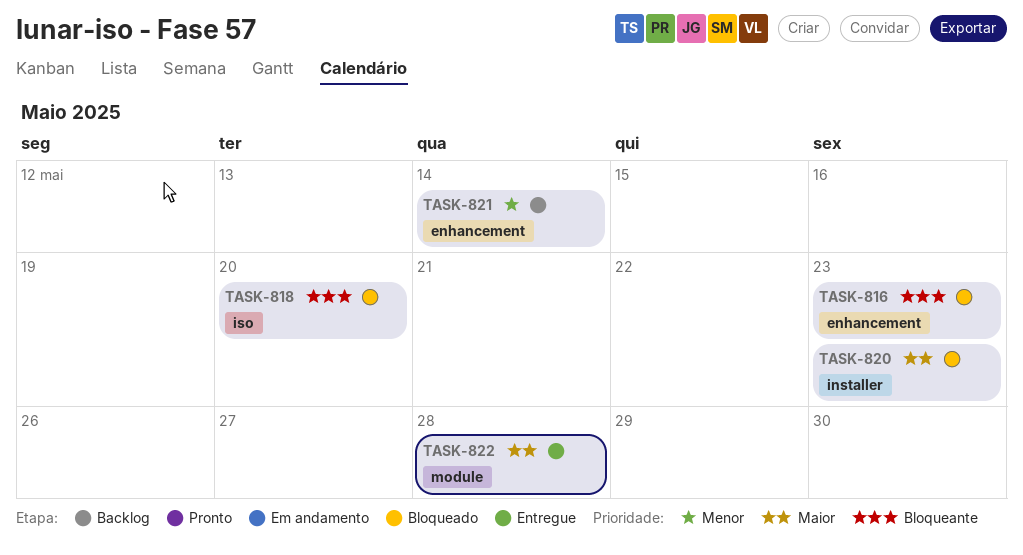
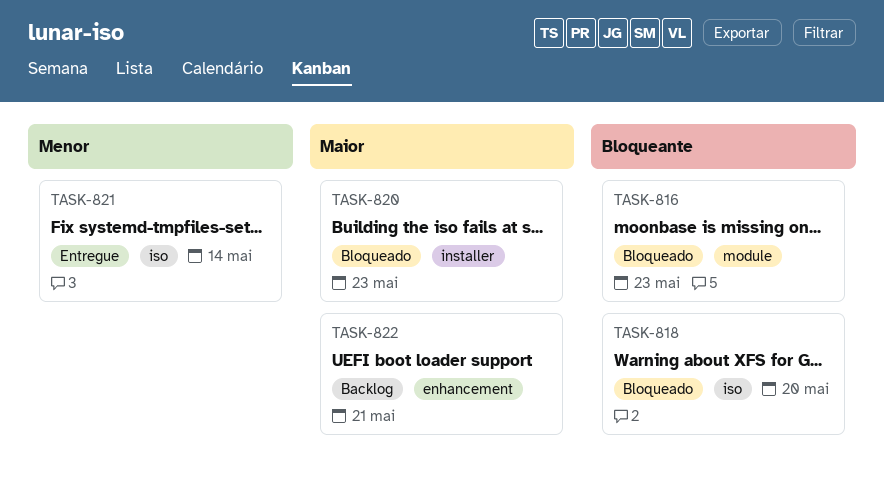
TASK-816, label: enhancement -> module
TASK-821, status: Backlog -> Entregue
TASK-821, label: enhancement -> iso
TASK-822, status: Entregue -> Backlog
TASK-822, label: module -> enhancement
TASK-822, due: May 28 -> May 21

